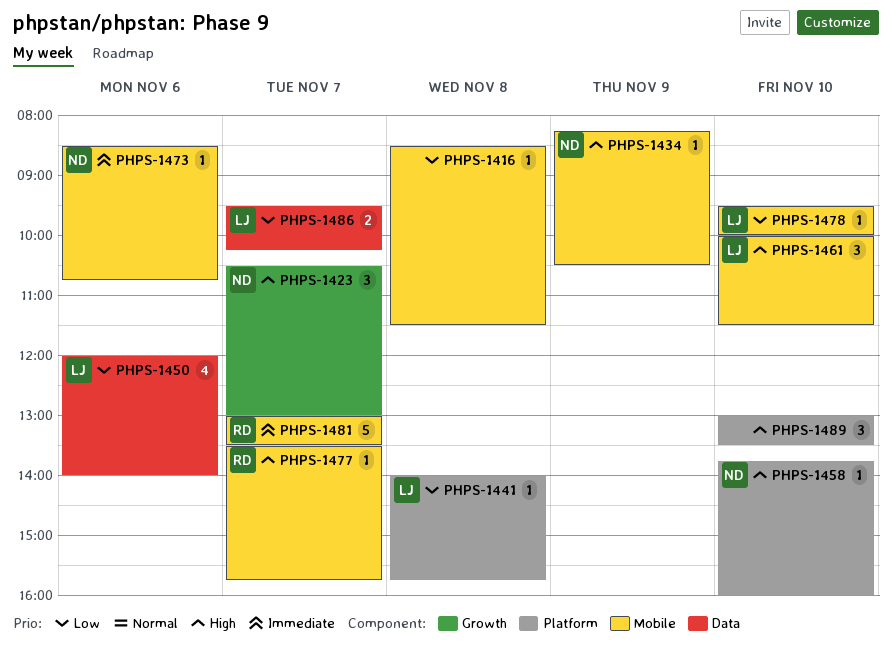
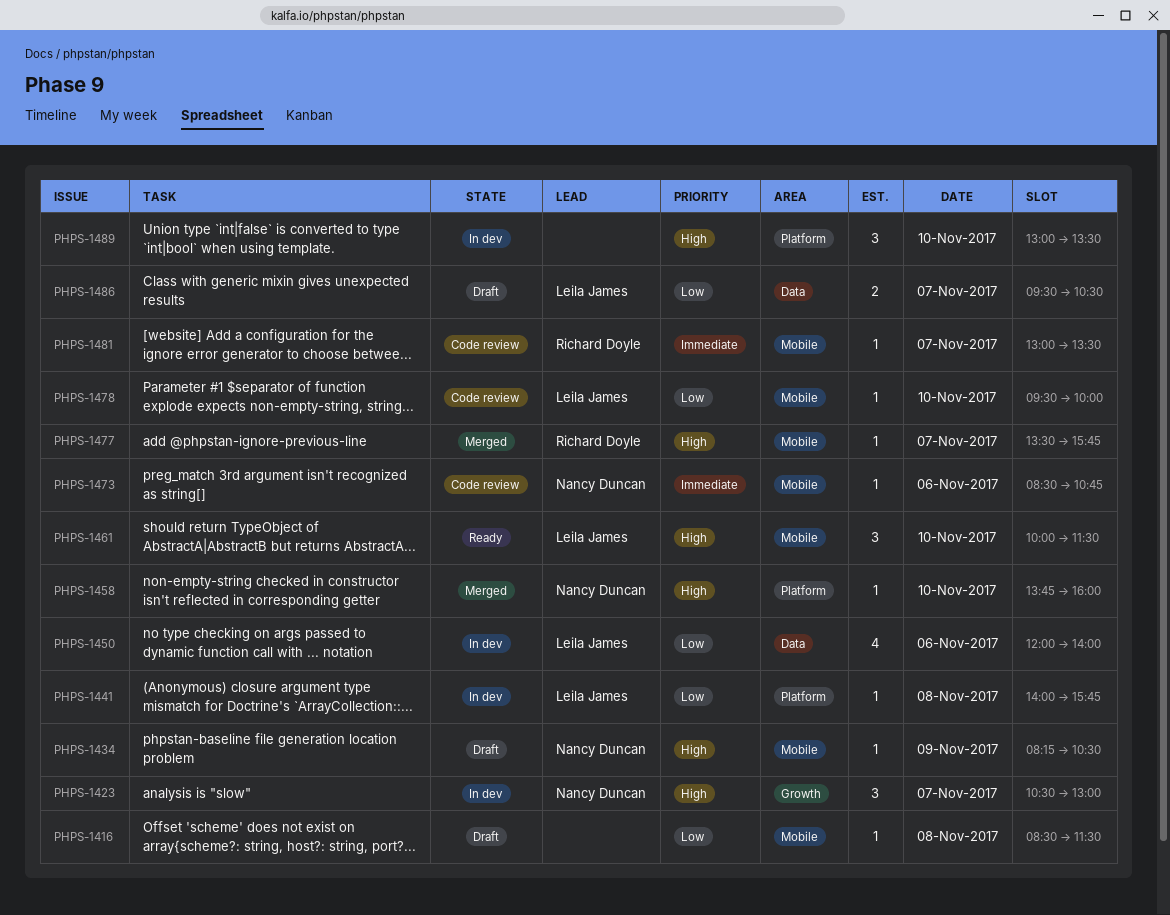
PHPS-1481, estimate: 5 -> 1
PHPS-1486, ends: 10:15 -> 10:30

